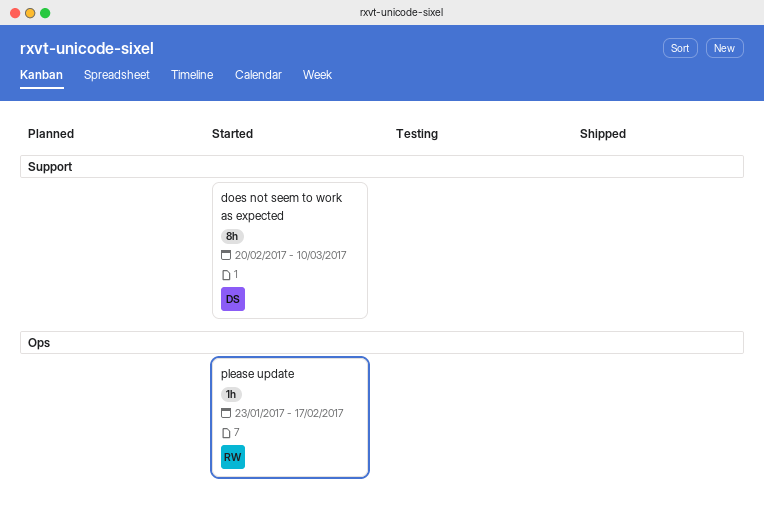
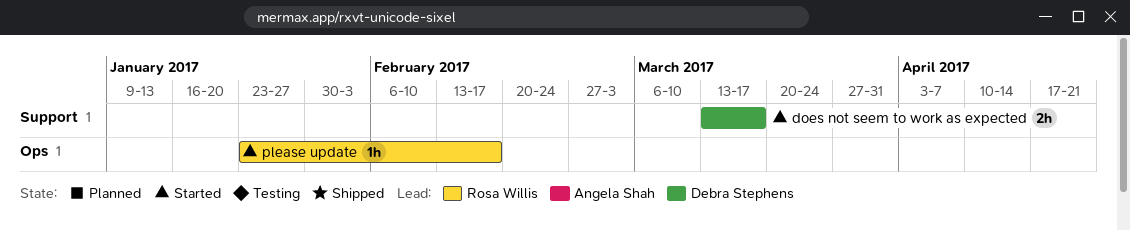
does not seem to work as expected, estimate: 8h -> 2h
does not seem to work as expected, start: Feb 20 -> Mar 13
does not seem to work as expected, due: Mar 10 -> Mar 17

